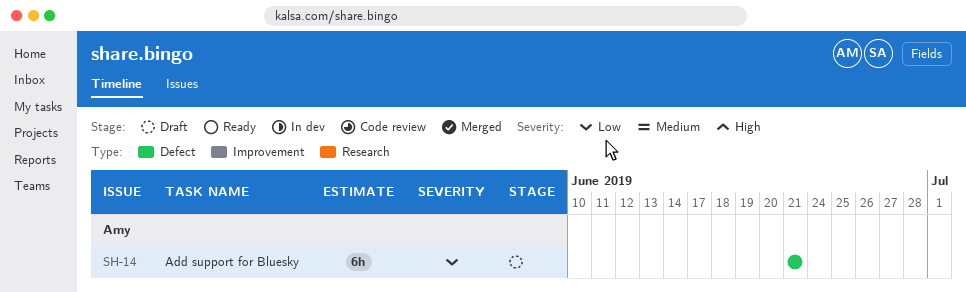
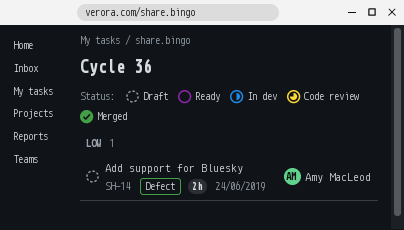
SH-14, estimate: 6h -> 2h
SH-14, due: Jun 21 -> Jun 24

